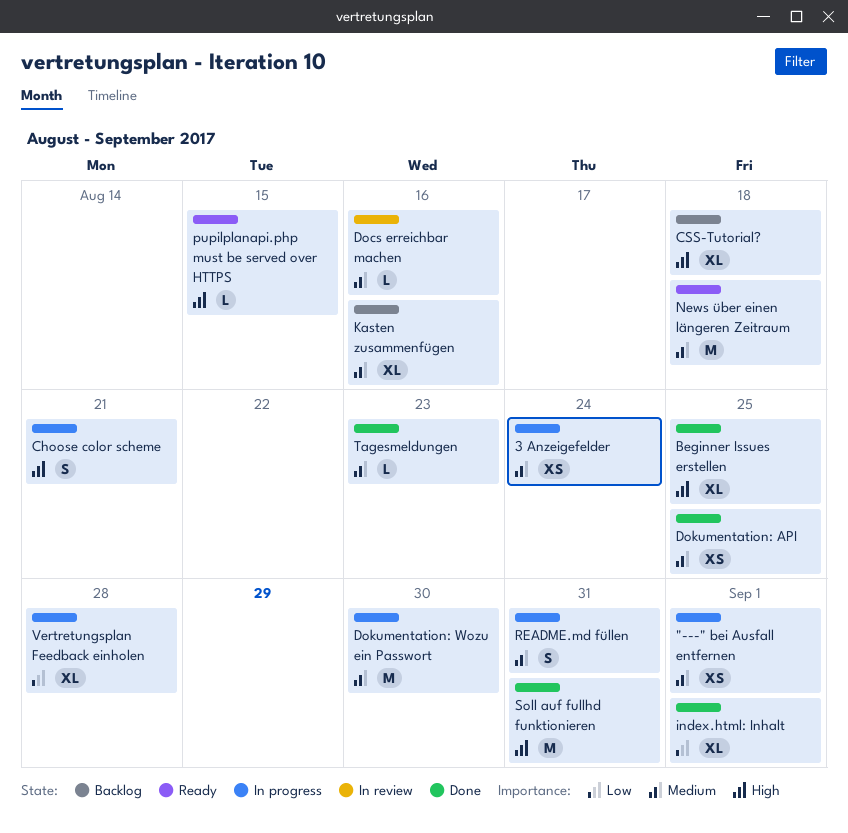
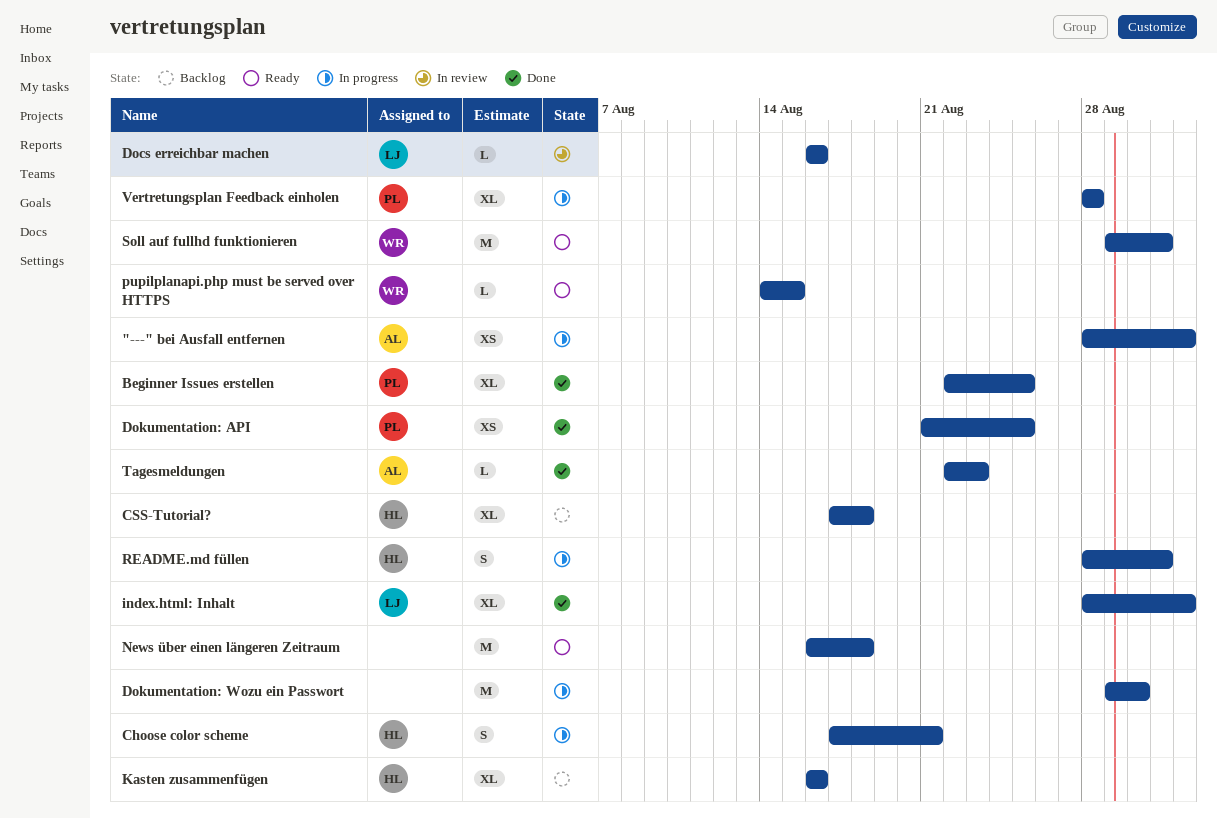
3 Anzeigefelder: present -> none
Soll auf fullhd funktionieren, status: Done -> Ready

